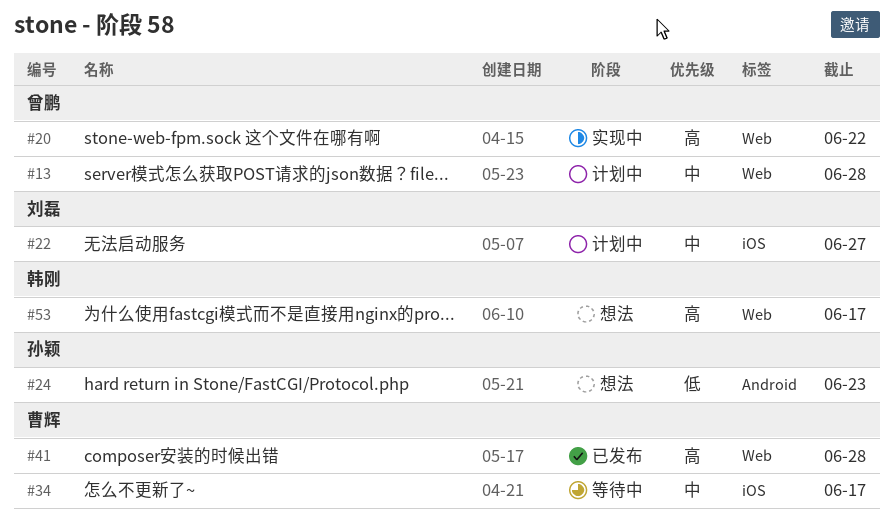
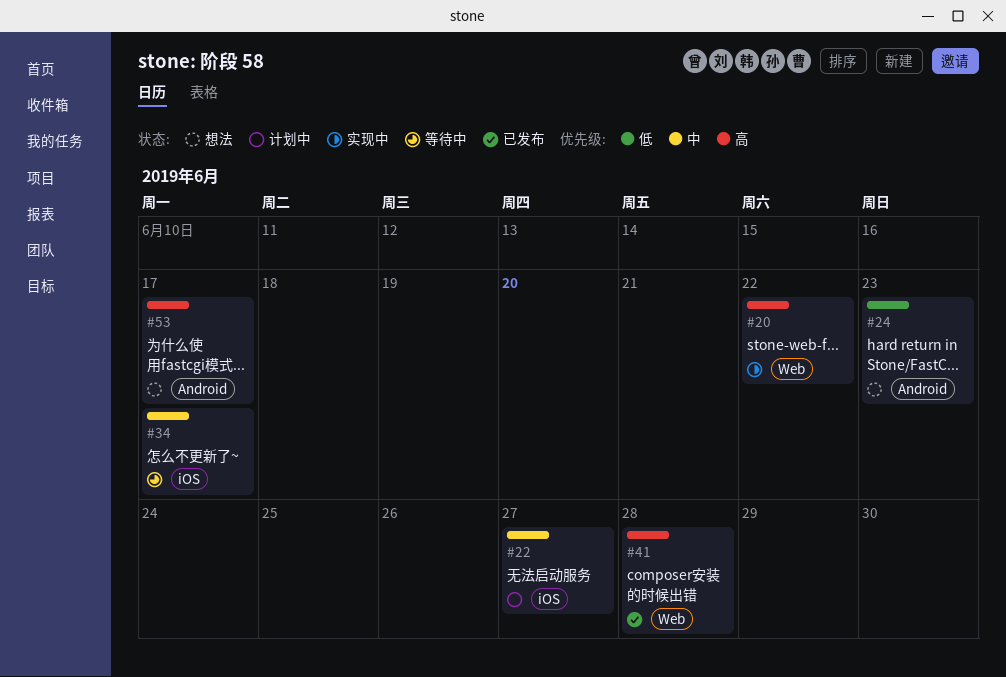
#13: present -> none
#53, label: Web -> Android

